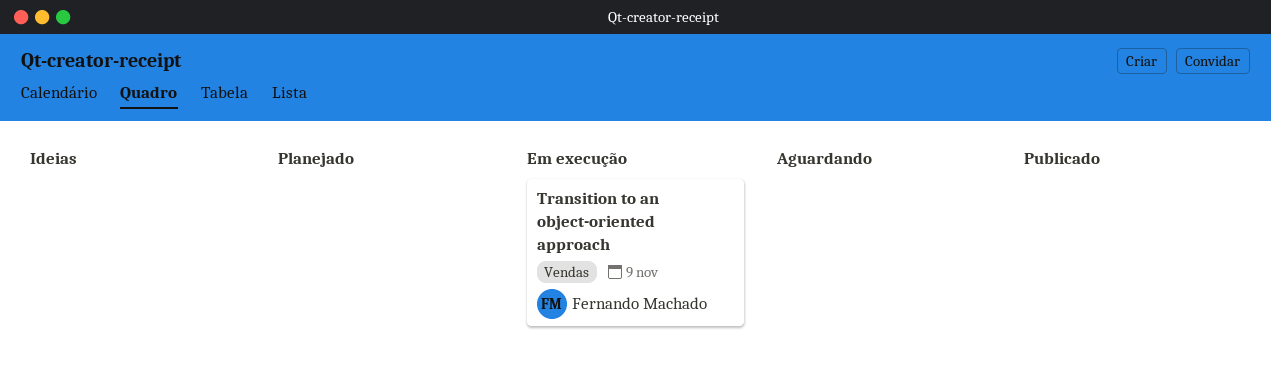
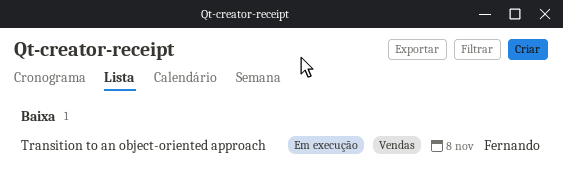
Transition to an object-oriented approach, due: Nov 9 -> Nov 8

